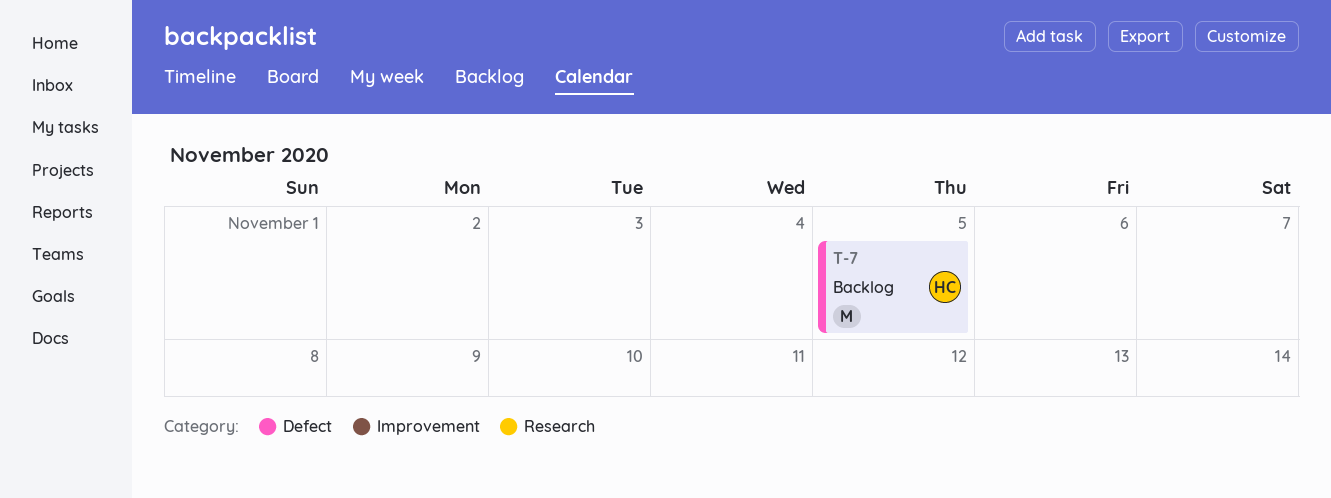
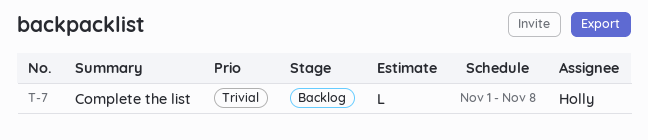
T-7, estimate: M -> L
T-7, due: Nov 5 -> Nov 8

